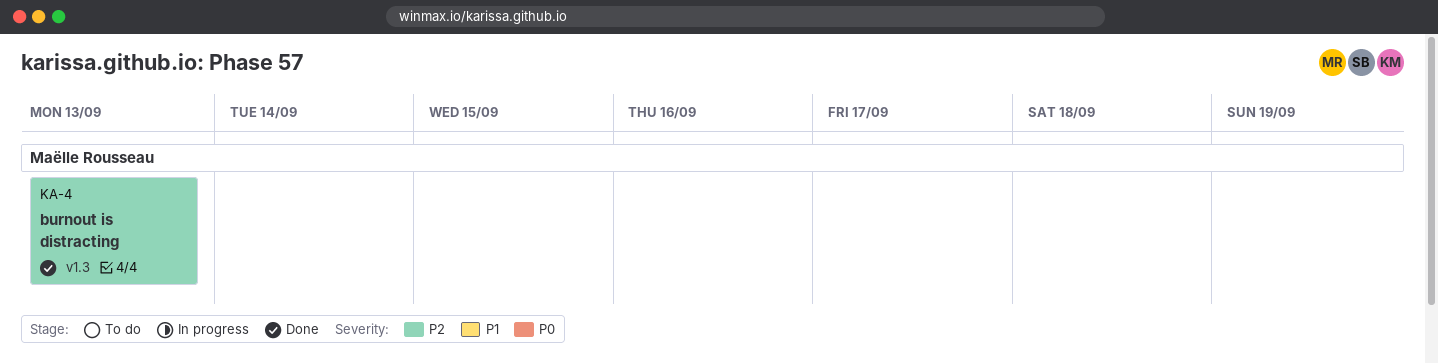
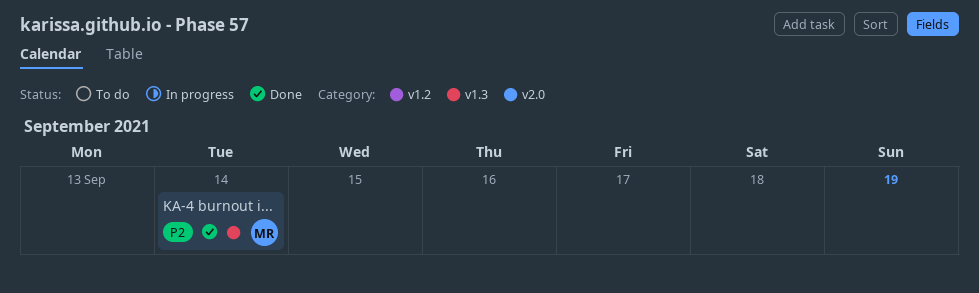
KA-4, due: Sep 13 -> Sep 14

